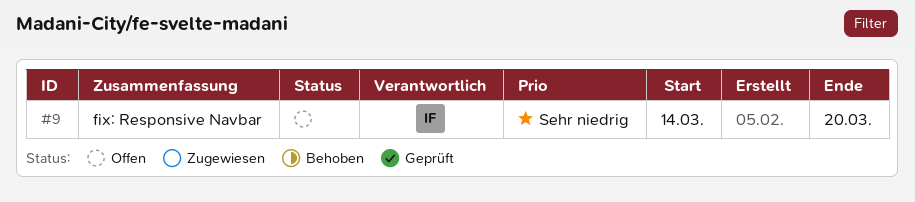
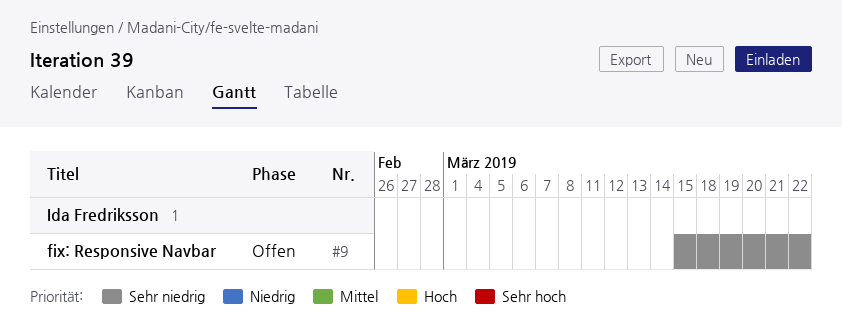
#9, start: Mar 14 -> Mar 15
#9, due: Mar 20 -> Mar 22

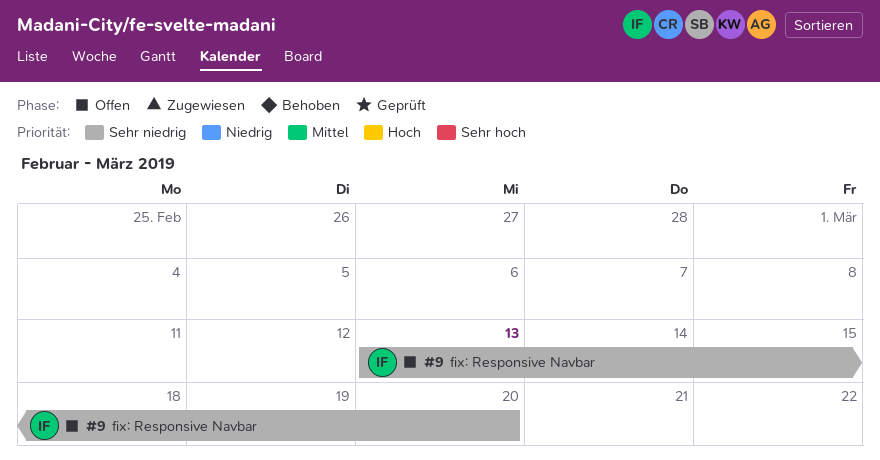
#9, start: Mar 15 -> Mar 13
#9, due: Mar 22 -> Mar 20

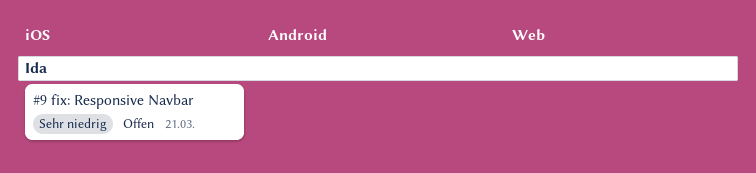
#9, due: Mar 20 -> Mar 21

